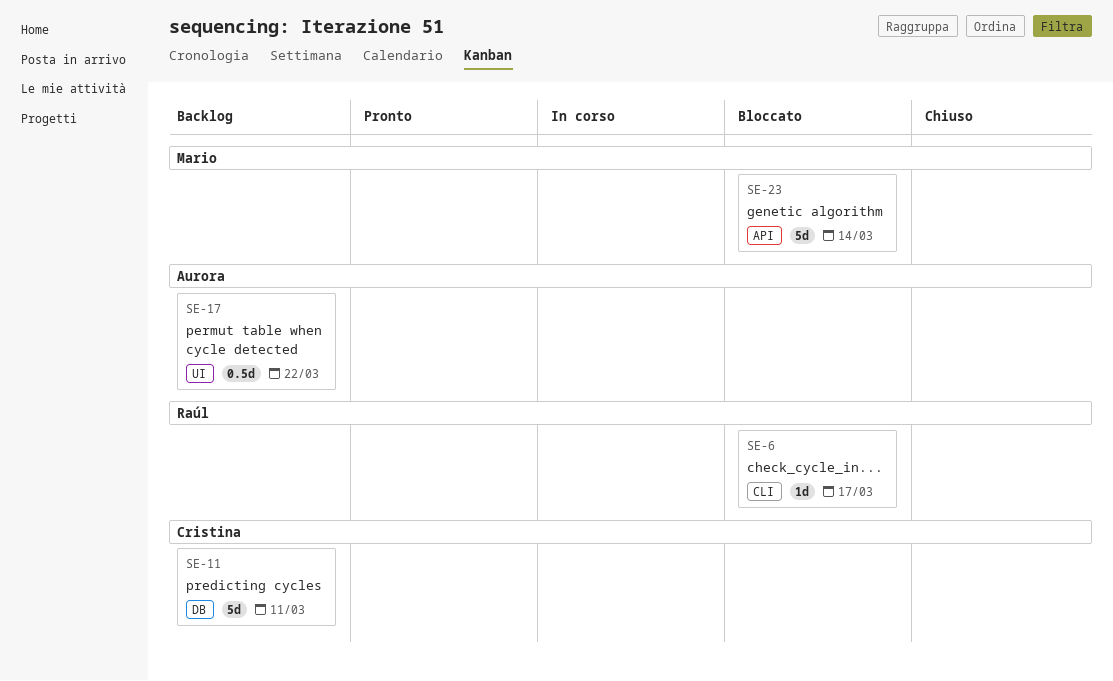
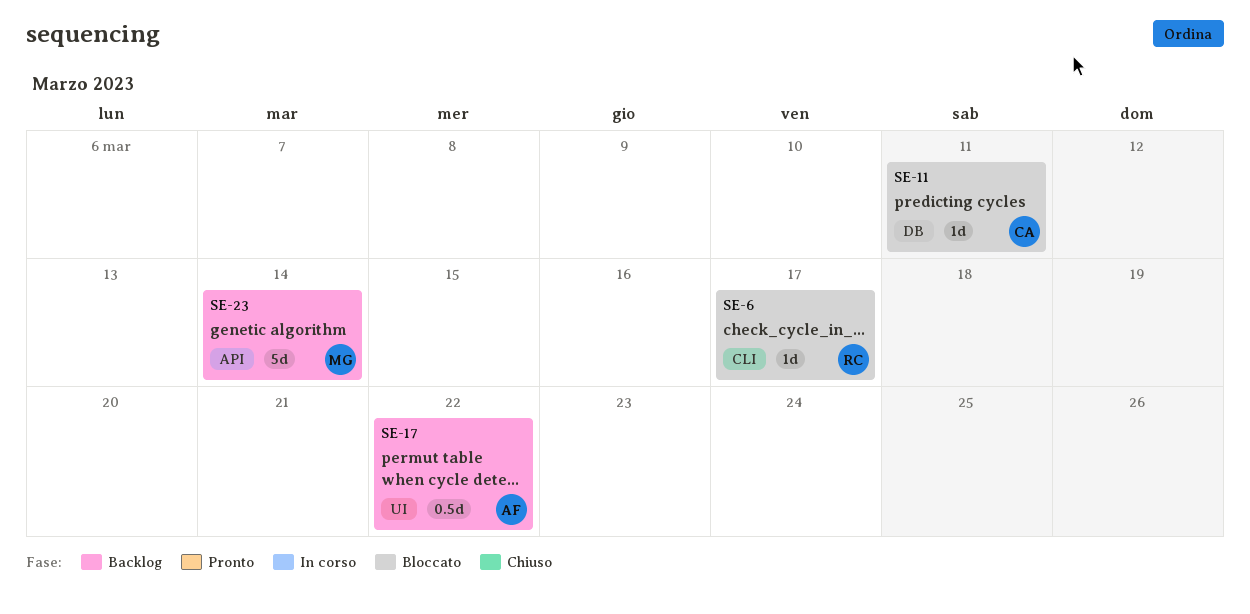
SE-11, status: Backlog -> Bloccato
SE-11, estimate: 5d -> 1d
SE-23, status: Bloccato -> Backlog

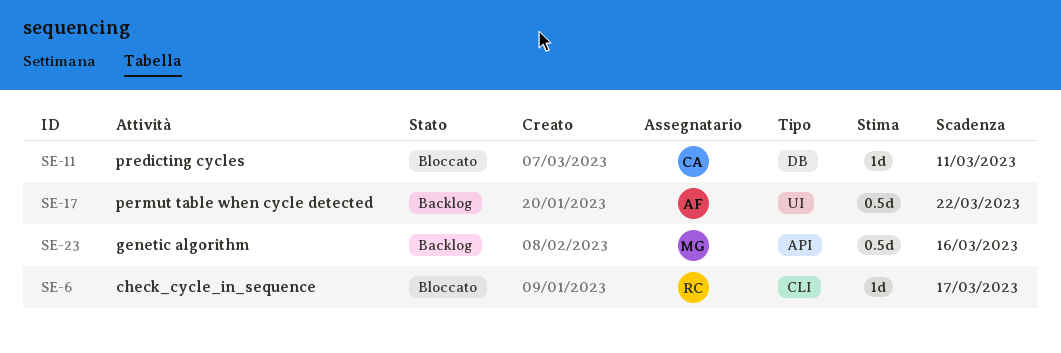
SE-23, estimate: 5d -> 0.5d
SE-23, due: Mar 14 -> Mar 16

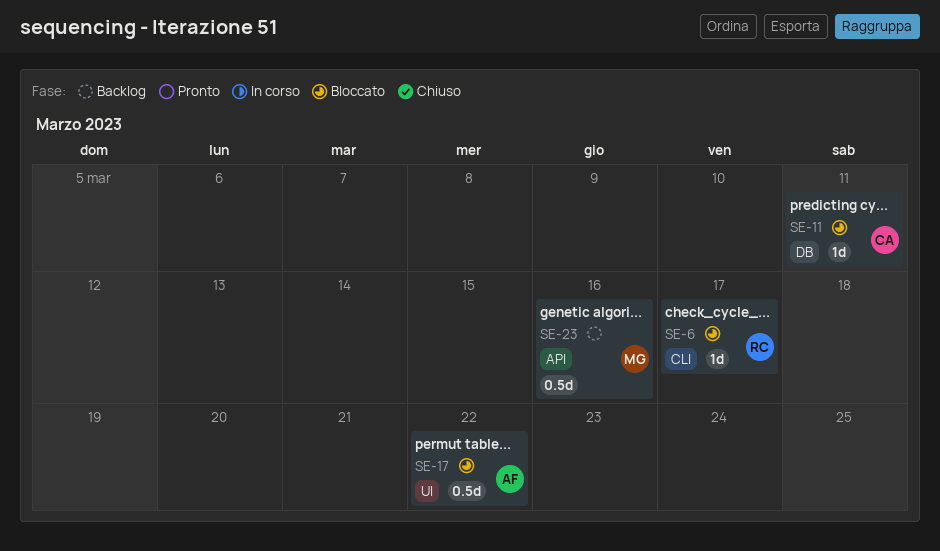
SE-17, status: Backlog -> Bloccato

